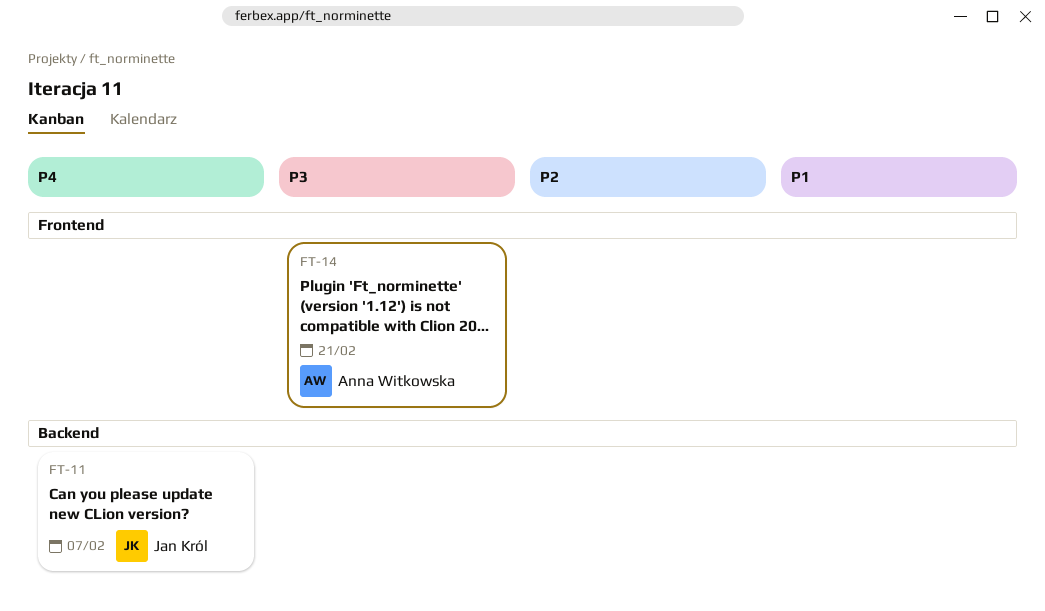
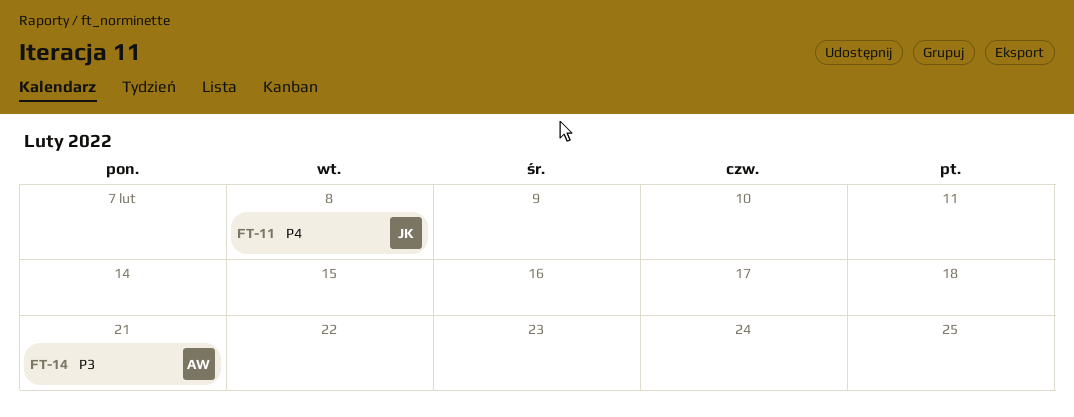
FT-11, due: Feb 7 -> Feb 8

